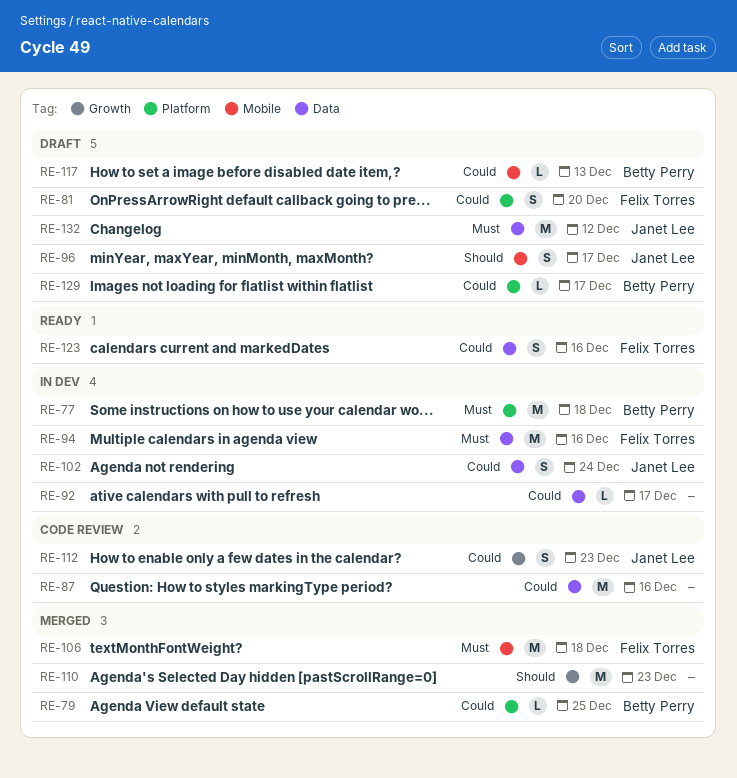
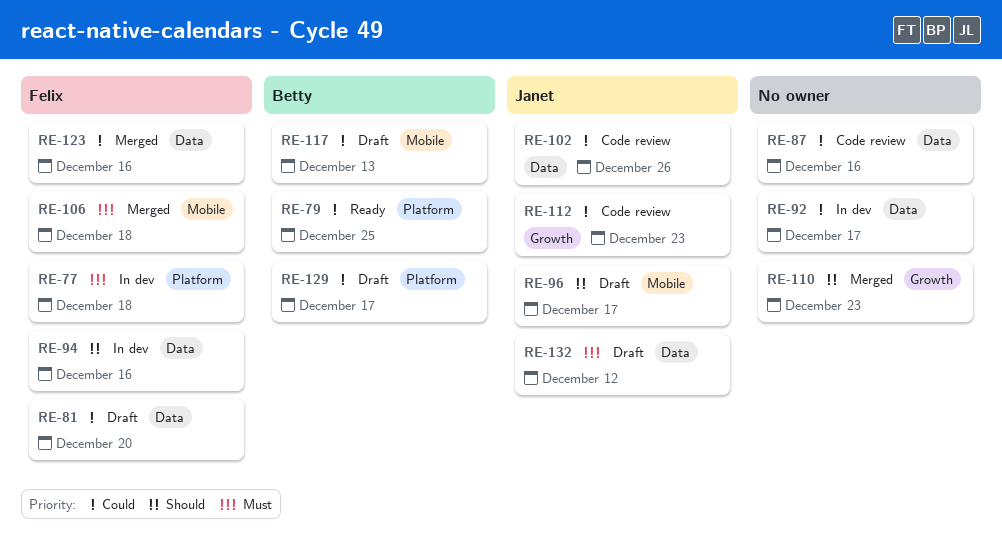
RE-77, owner: Betty Perry -> Felix Torres
RE-79, status: Merged -> Ready
RE-81, label: Platform -> Data
RE-94, priority: Must -> Should
RE-102, status: In dev -> Code review
RE-102, due: Dec 24 -> Dec 26
RE-123, status: Ready -> Merged

